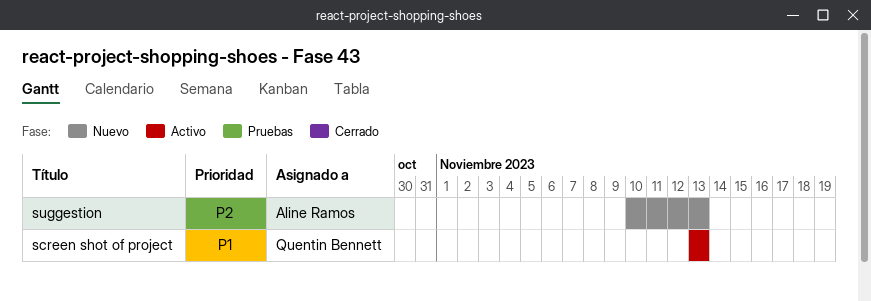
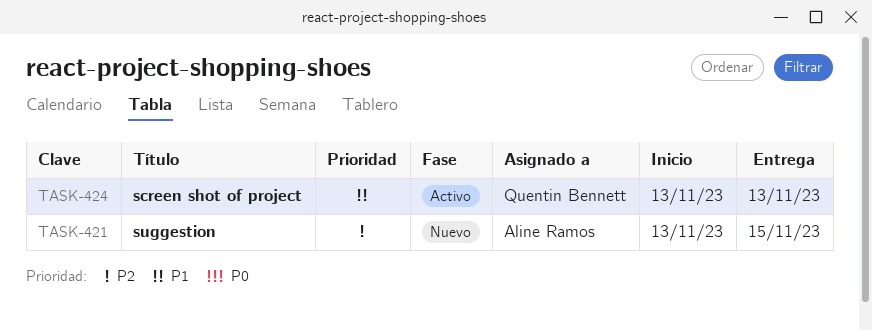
suggestion, start: Nov 10 -> Nov 13
suggestion, due: Nov 13 -> Nov 15

